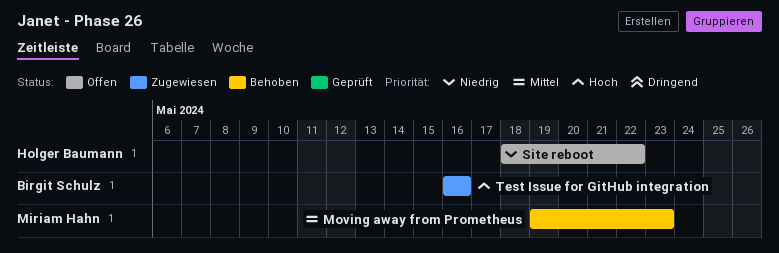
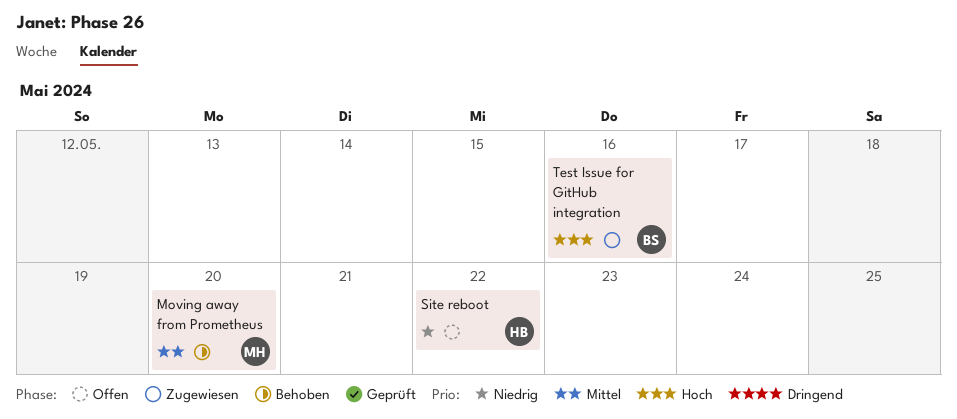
Moving away from Prometheus, due: May 23 -> May 20

